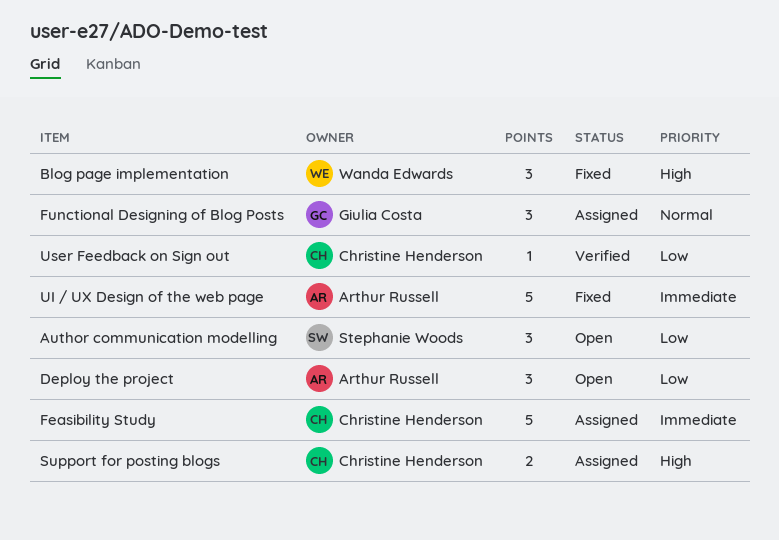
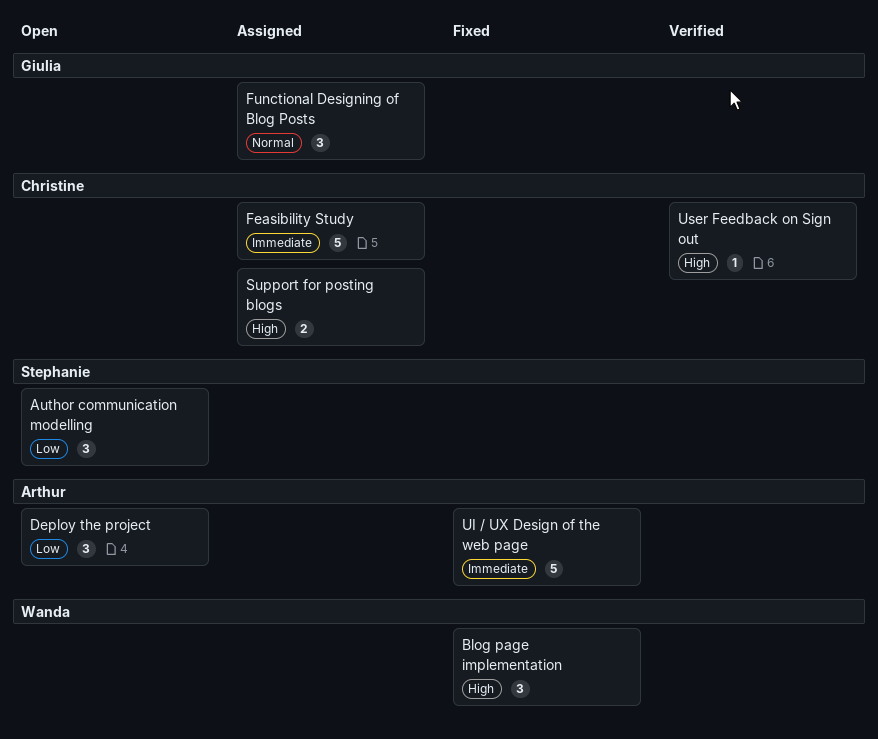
User Feedback on Sign out, priority: Low -> High

